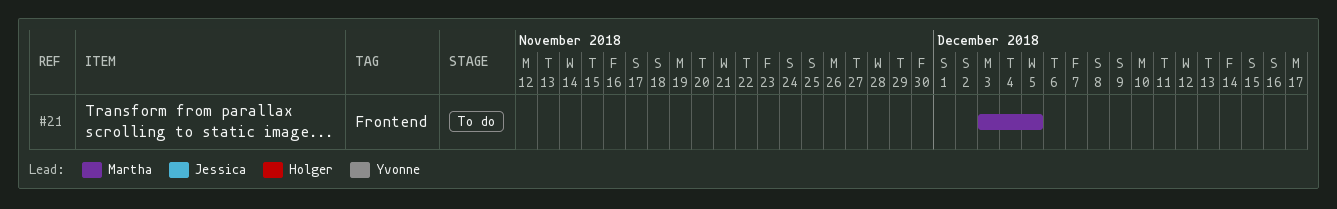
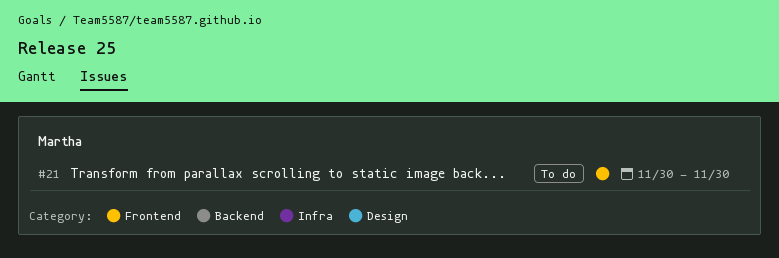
#21, start: Dec 3 -> Nov 30
#21, due: Dec 5 -> Nov 30

